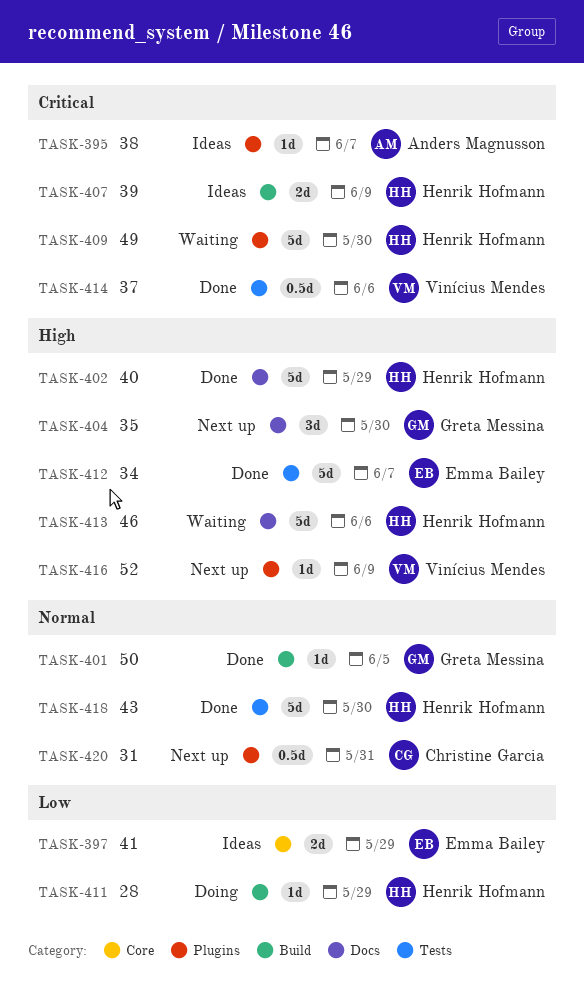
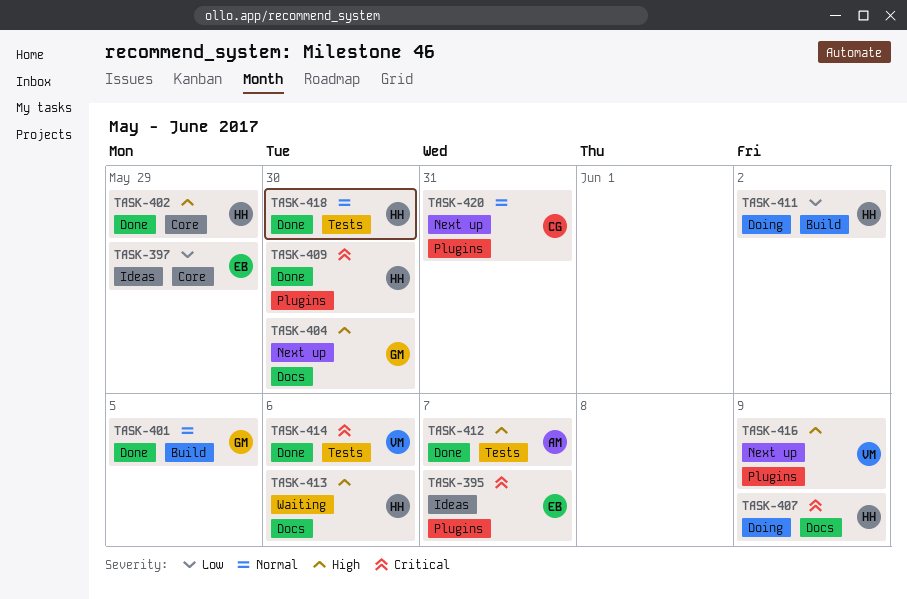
TASK-395, owner: Anders Magnusson -> Emma Bailey
TASK-402, label: Docs -> Core
TASK-407, status: Ideas -> Doing
TASK-407, label: Build -> Docs
TASK-409, status: Waiting -> Done
TASK-411, due: May 29 -> Jun 2
TASK-412, owner: Emma Bailey -> Anders Magnusson

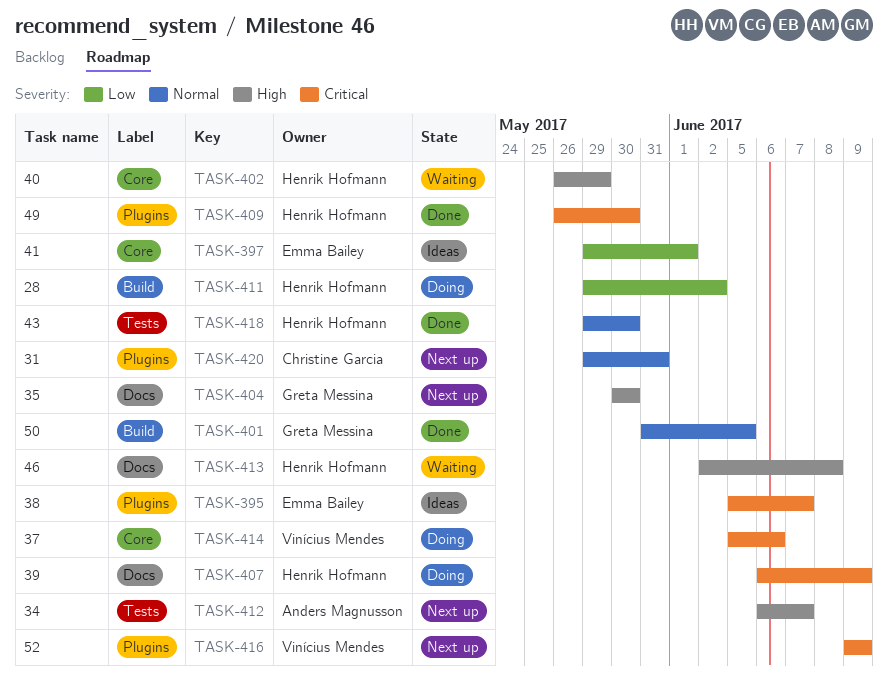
TASK-397, due: May 29 -> Jun 1
TASK-402, status: Done -> Waiting
TASK-412, status: Done -> Next up
TASK-413, due: Jun 6 -> Jun 8
TASK-414, status: Done -> Doing
TASK-414, label: Tests -> Core
TASK-416, priority: High -> Critical

